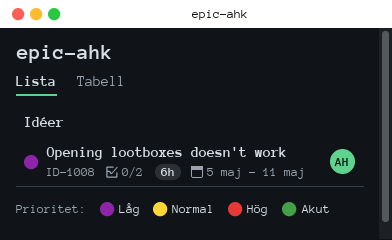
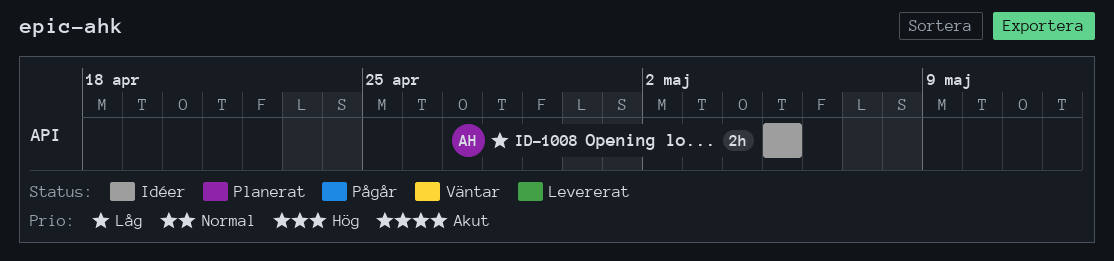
ID-1008, estimate: 6h -> 2h
ID-1008, due: May 11 -> May 5

